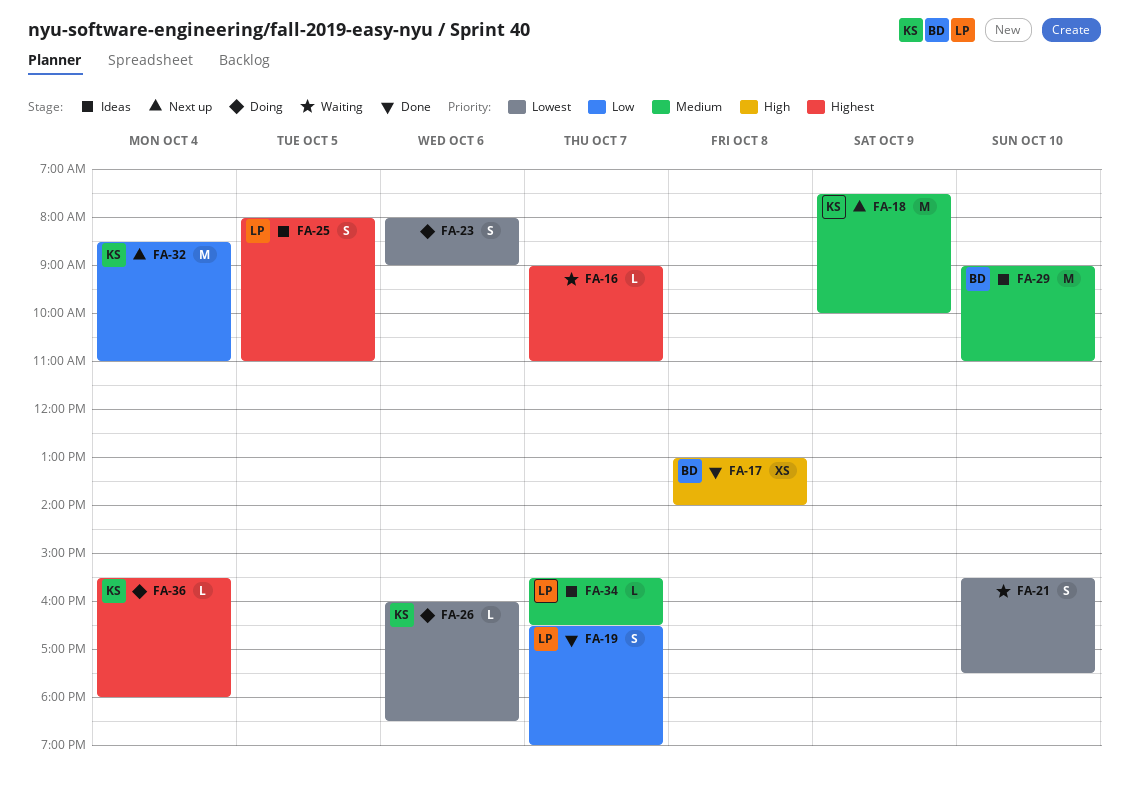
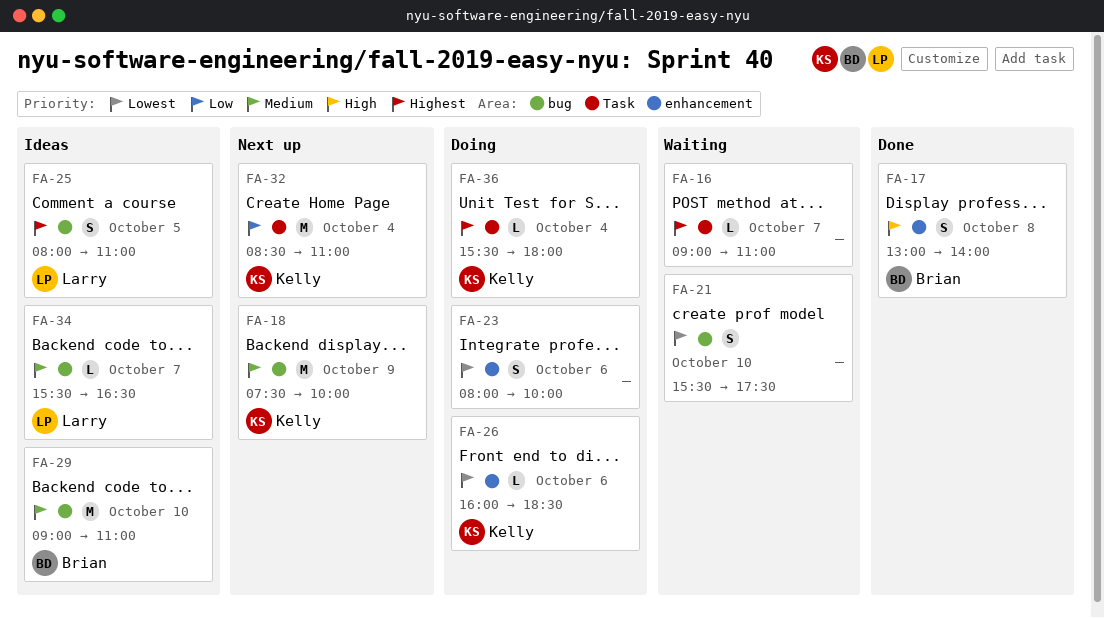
FA-17, estimate: XS -> S
FA-19: present -> none
FA-23, ends: 09:00 -> 10:00

